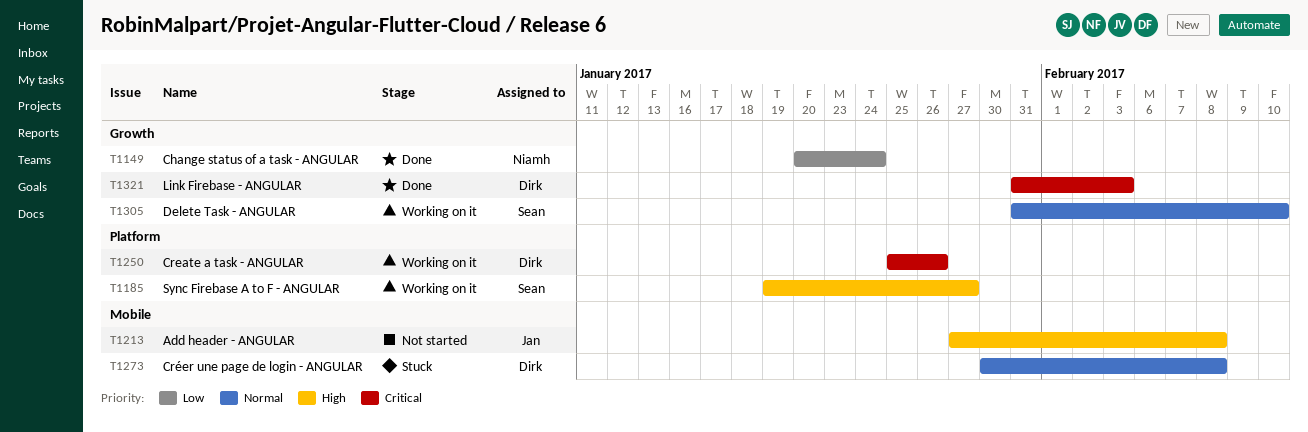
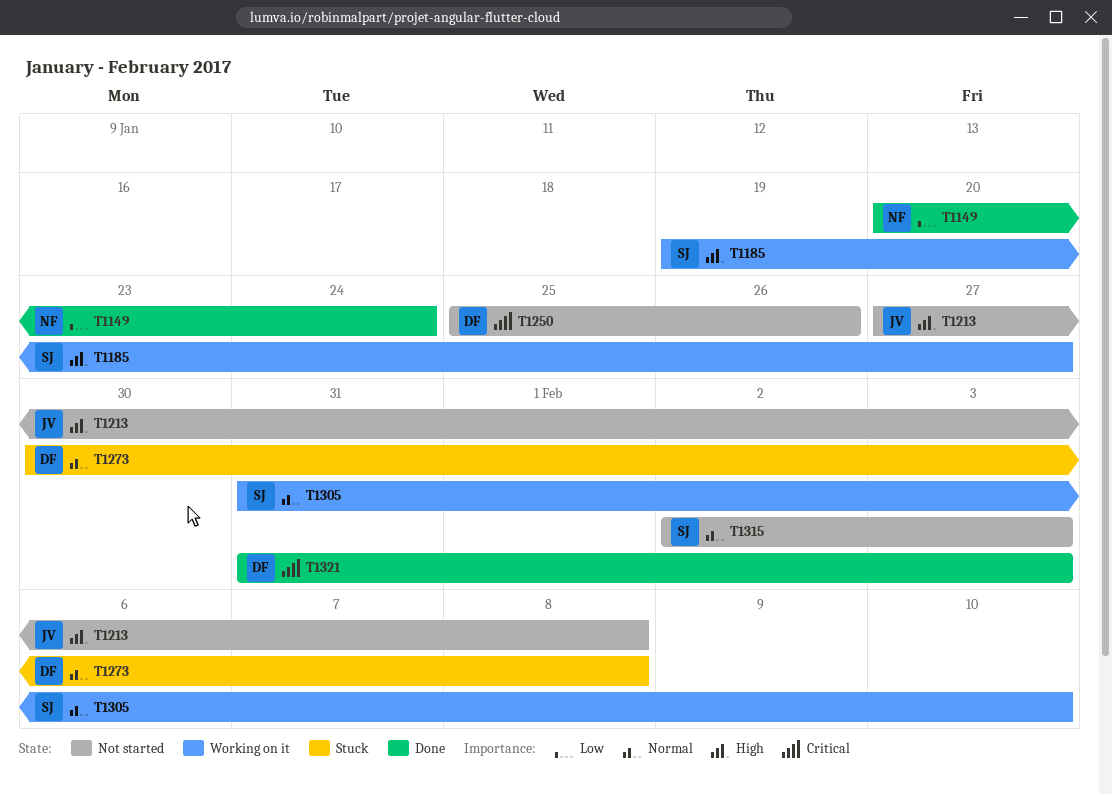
T1250, status: Working on it -> Not started
T1315: none -> present

